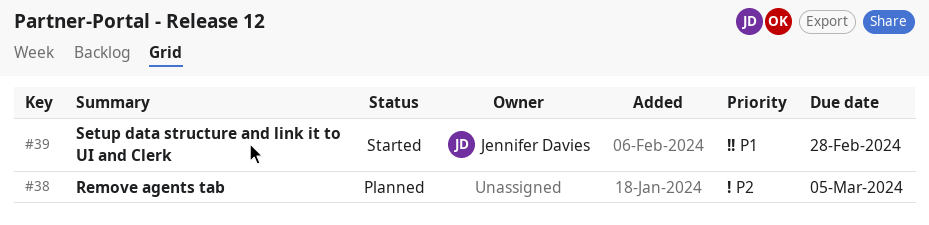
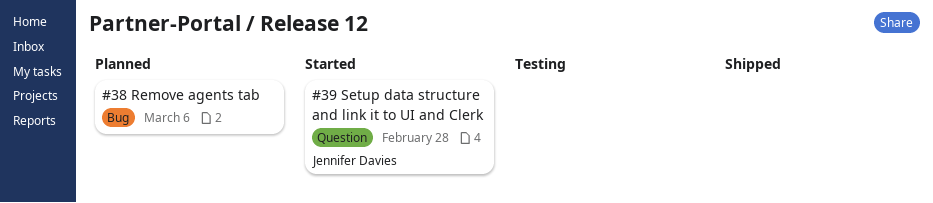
#38, due: Mar 5 -> Mar 6

